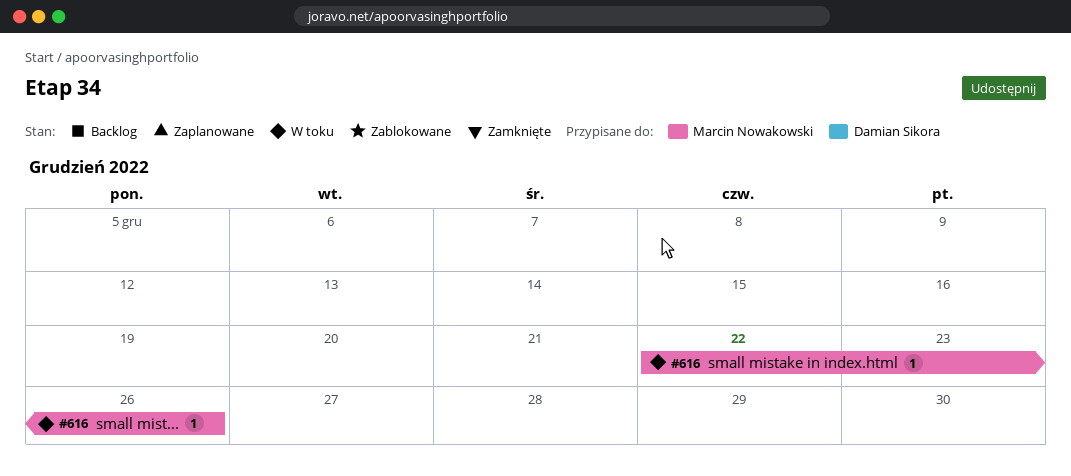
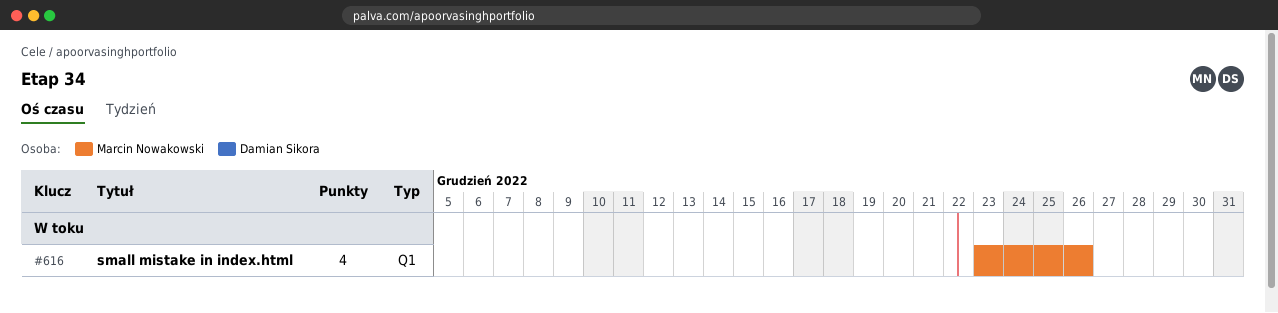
#616, estimate: 1 -> 4
#616, start: Dec 22 -> Dec 23

